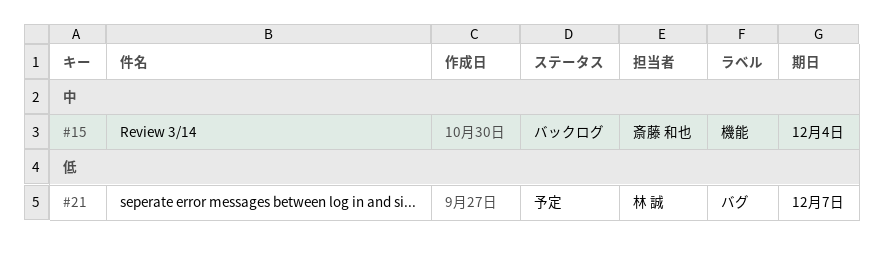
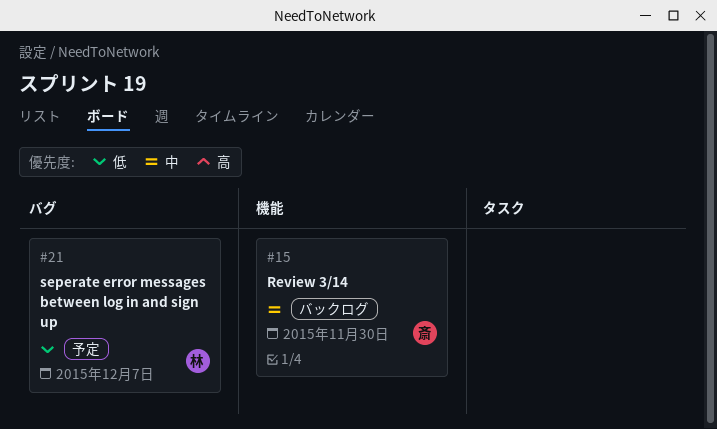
#15, due: Dec 4 -> Nov 30

